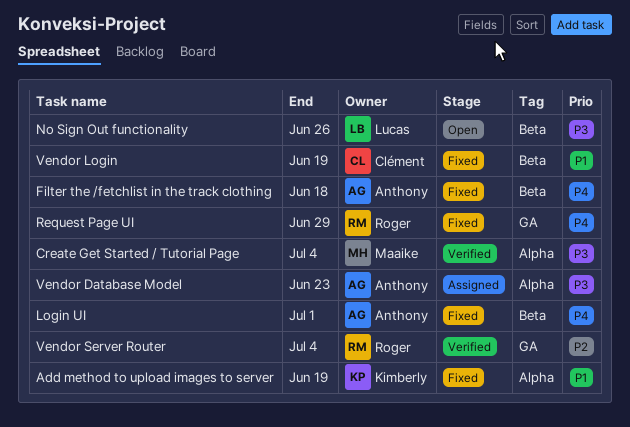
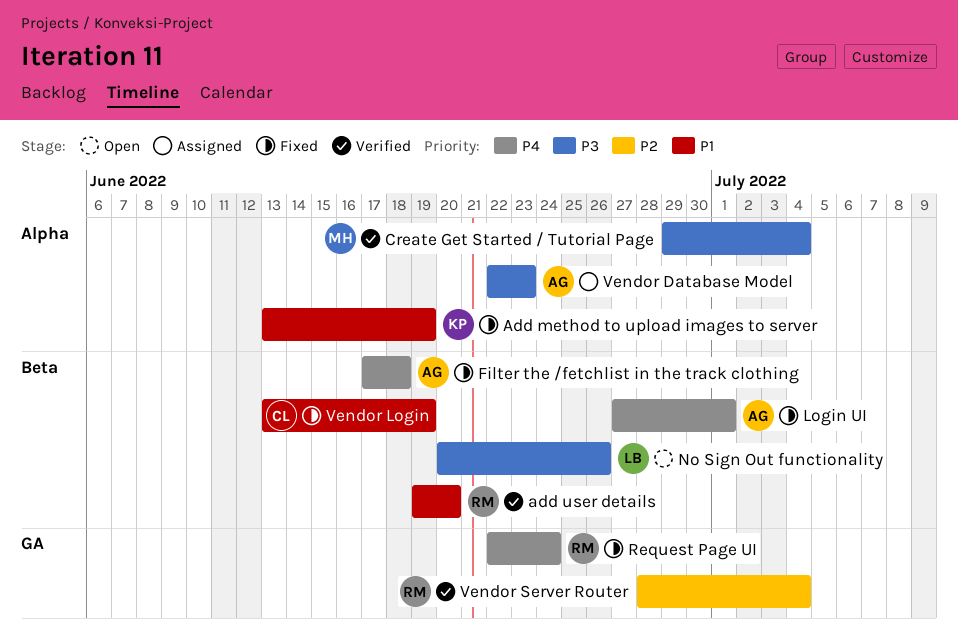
add user details: none -> present
Request Page UI, due: Jun 29 -> Jun 24

